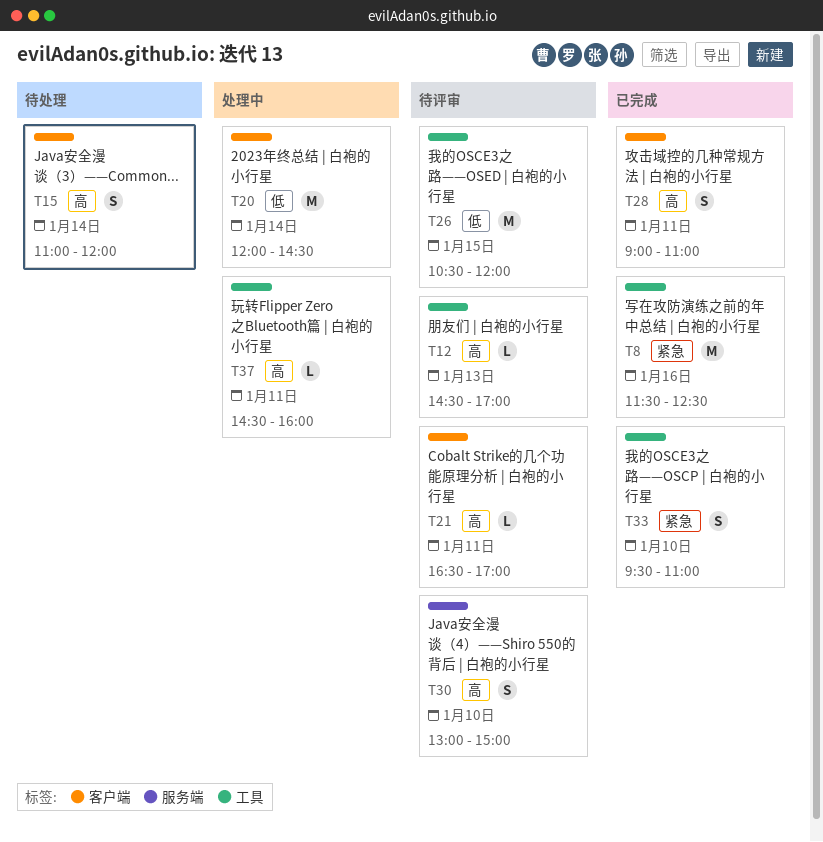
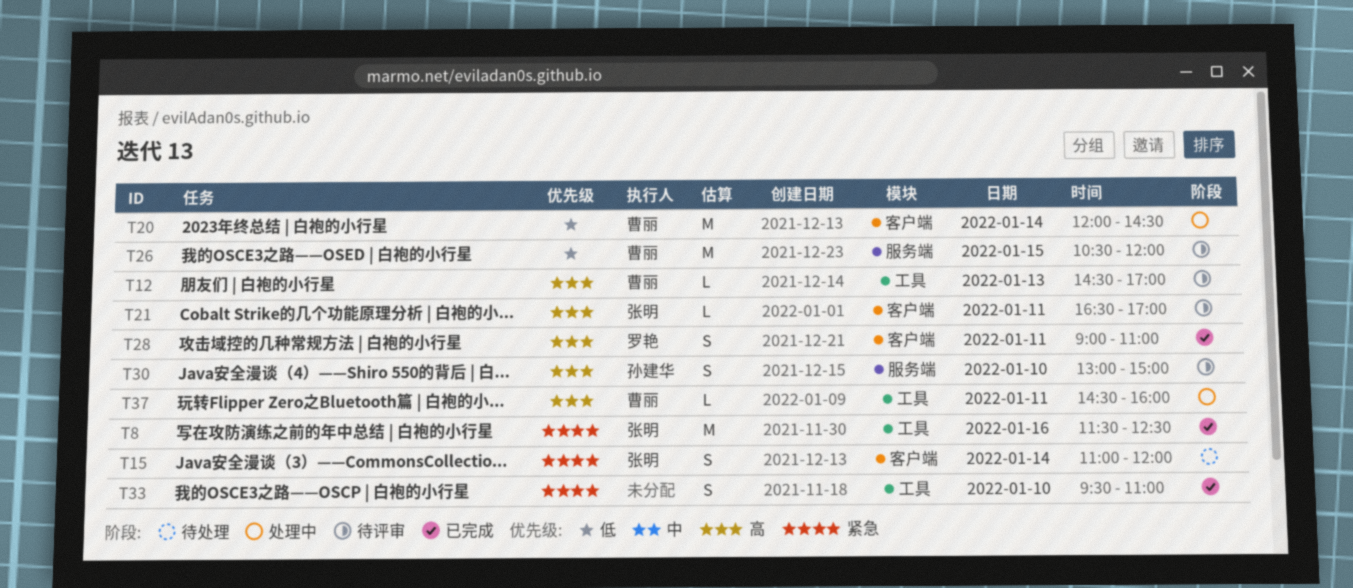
T15, priority: 高 -> 紧急
T26, label: 工具 -> 服务端

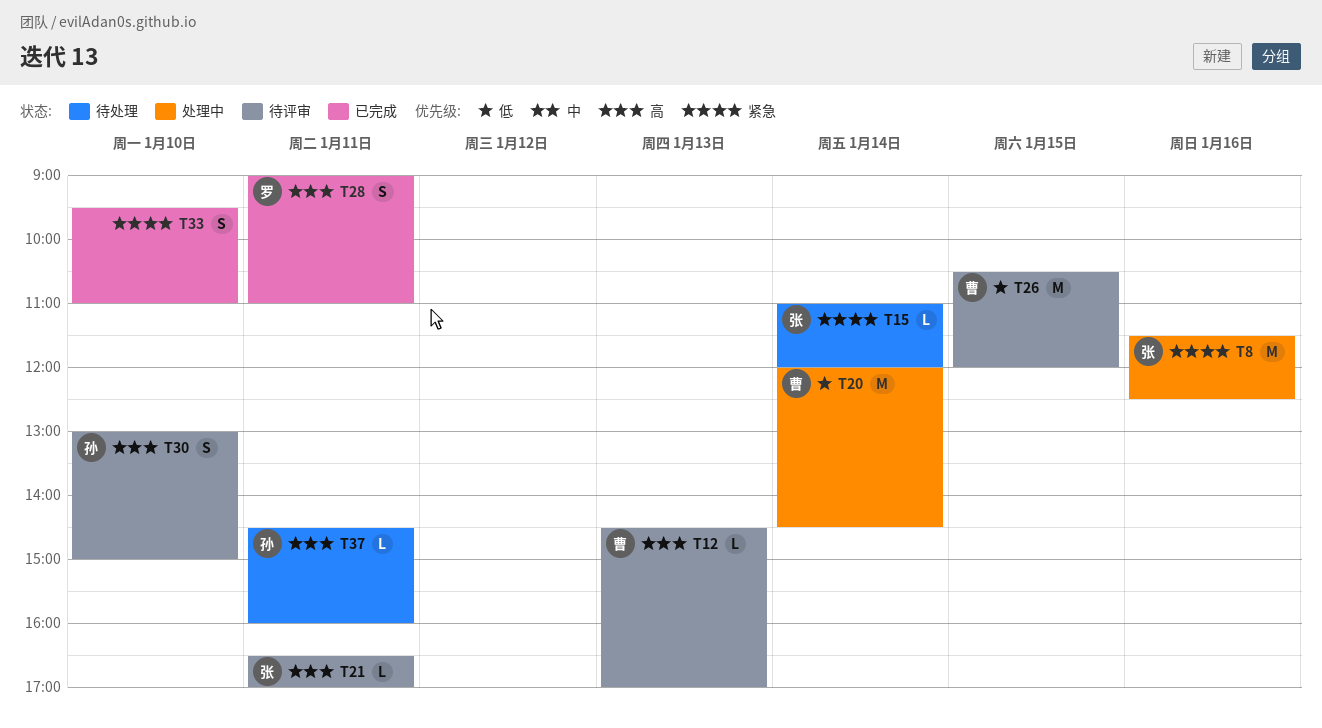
T8, status: 已完成 -> 处理中
T15, estimate: S -> L
T37, status: 处理中 -> 待处理
T37, owner: 曹丽 -> 孙建华

